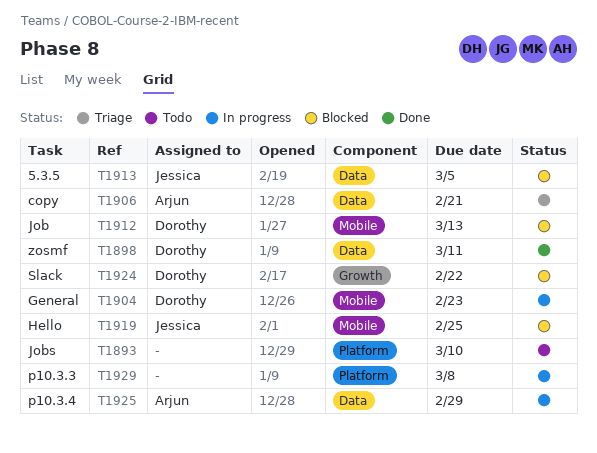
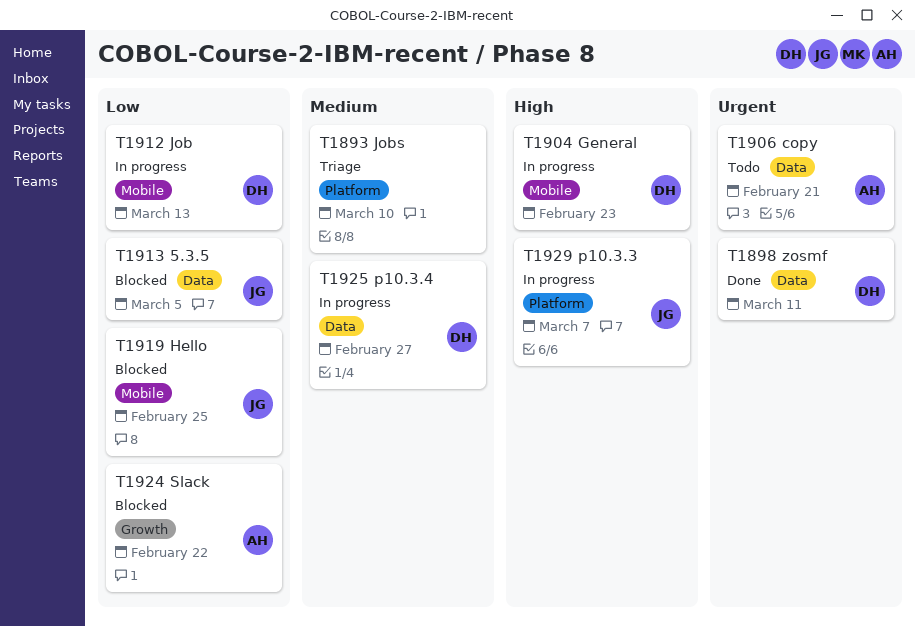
T1893, status: Todo -> Triage
T1906, status: Triage -> Todo
T1912, status: Blocked -> In progress
T1924, owner: Dorothy -> Arjun
T1925, owner: Arjun -> Dorothy
T1925, due: Feb 29 -> Feb 27
T1929, owner: none -> Jessica
T1929, due: Mar 8 -> Mar 7

